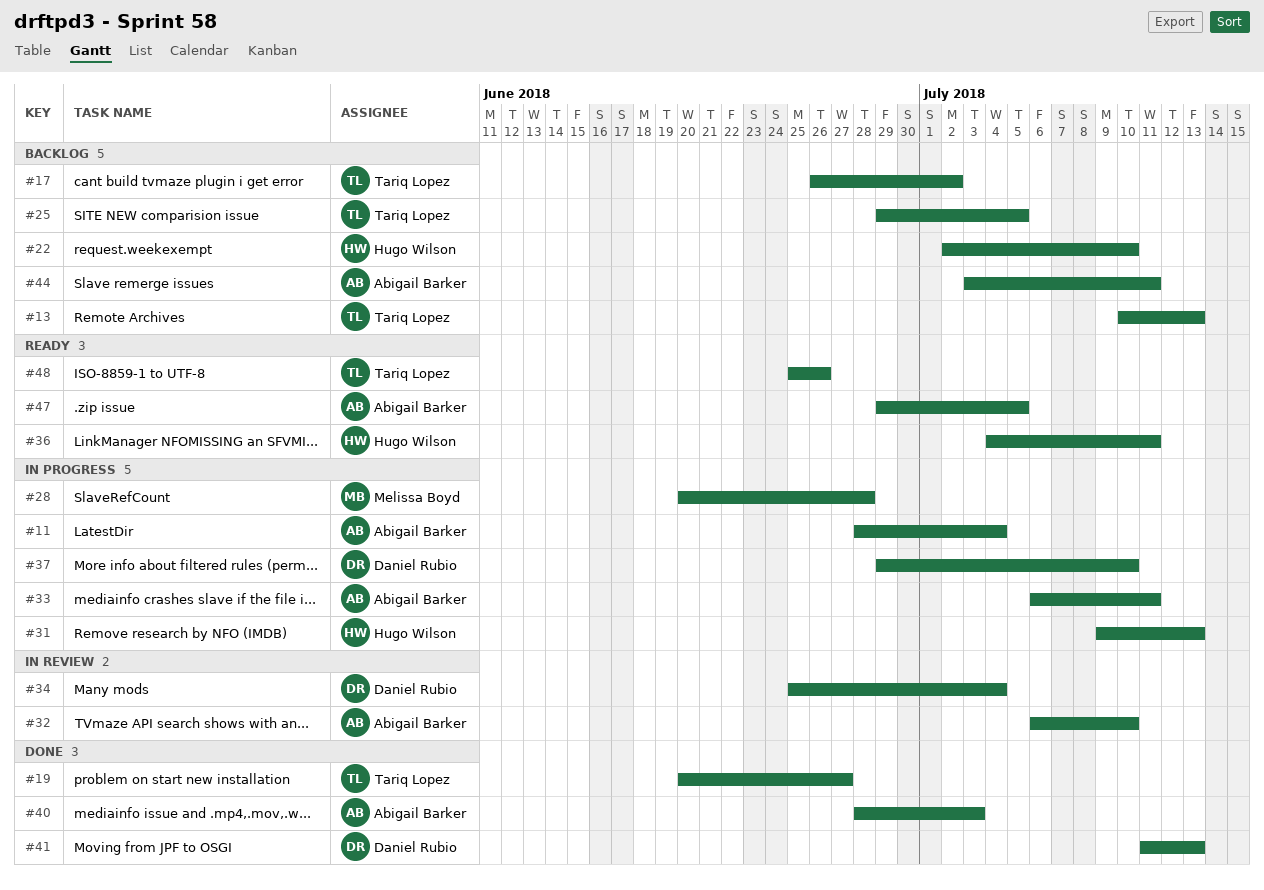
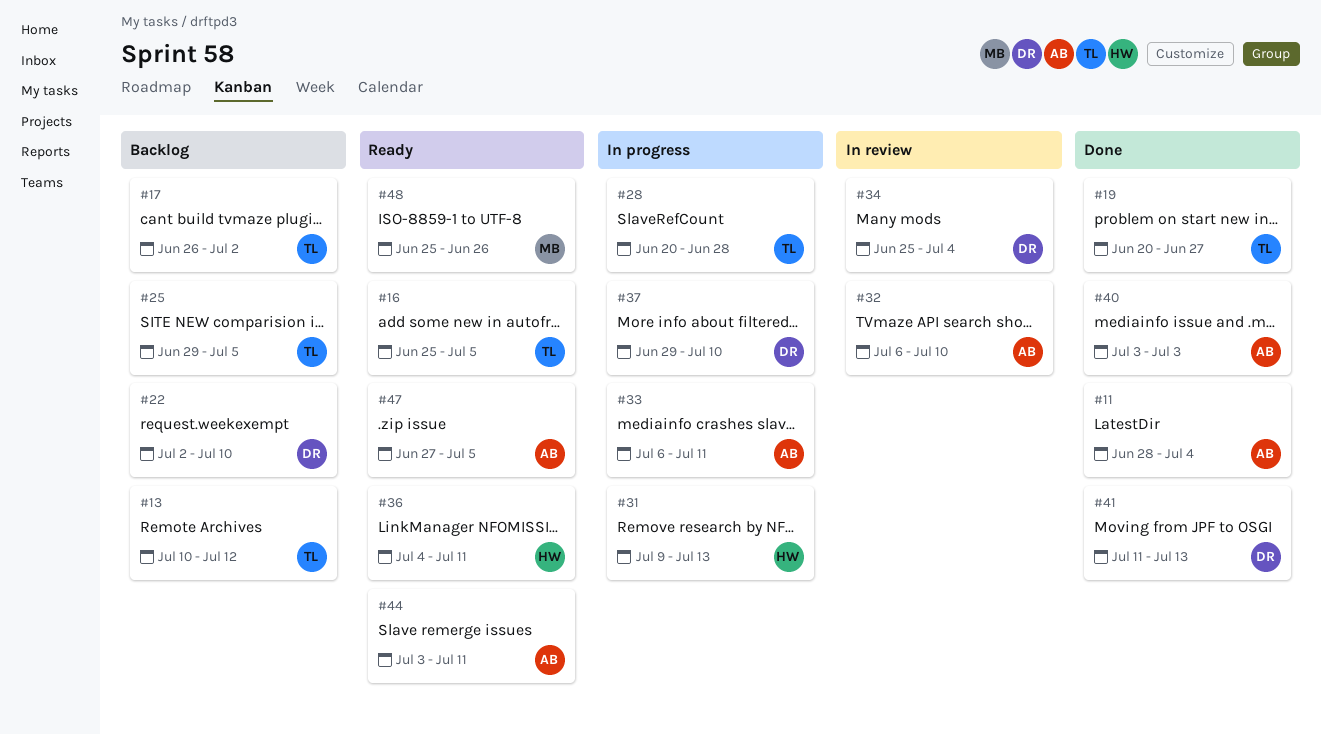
#11, status: In progress -> Done
#13, due: Jul 13 -> Jul 12
#16: none -> present
#22, owner: Hugo Wilson -> Daniel Rubio
#28, owner: Melissa Boyd -> Tariq Lopez
#40, start: Jun 28 -> Jul 3
#44, status: Backlog -> Ready
#47, start: Jun 29 -> Jun 27
#48, owner: Tariq Lopez -> Melissa Boyd

